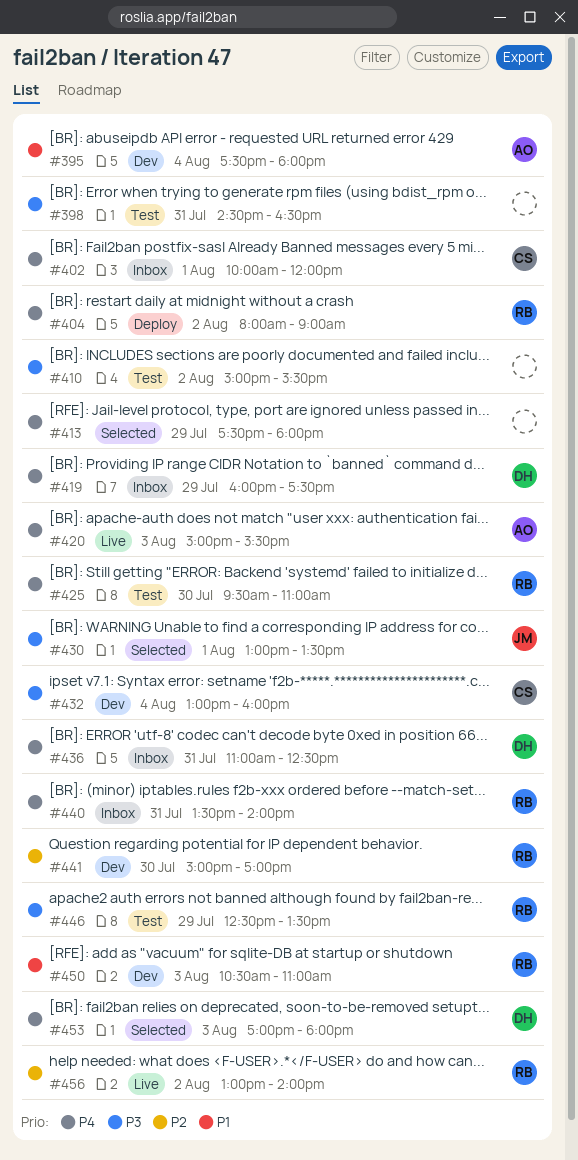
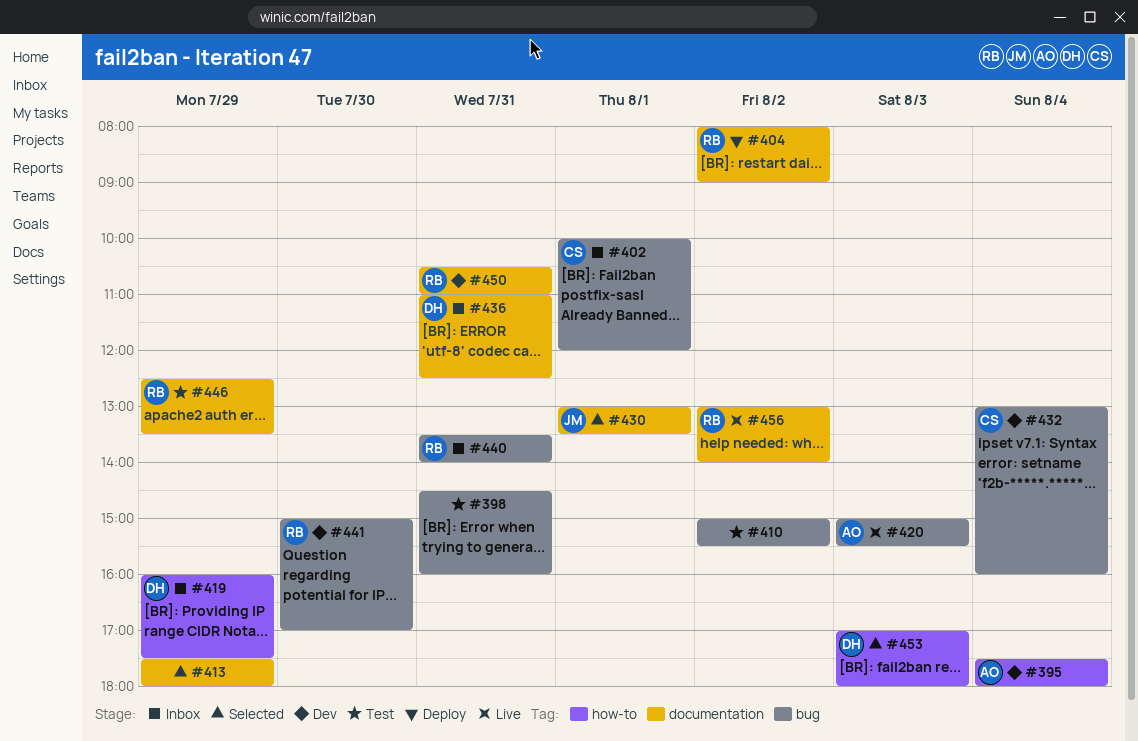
#398, ends: 16:30 -> 16:00
#425: present -> none
#450, day: Aug 3 -> Jul 31

